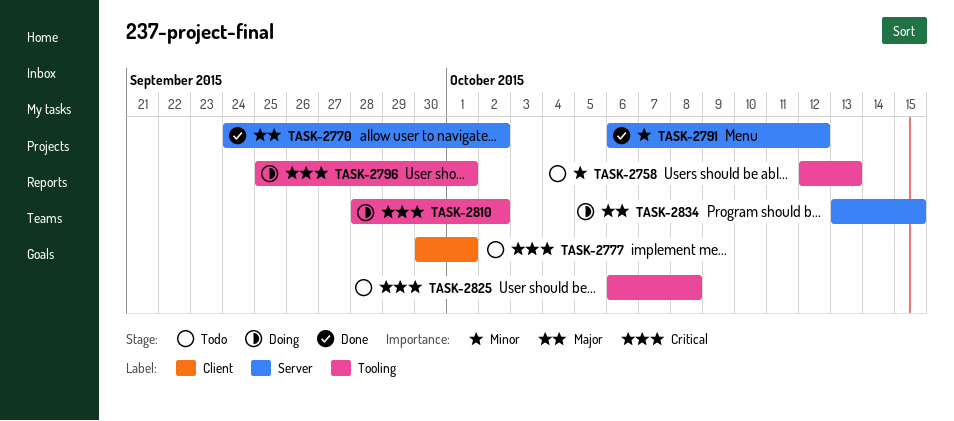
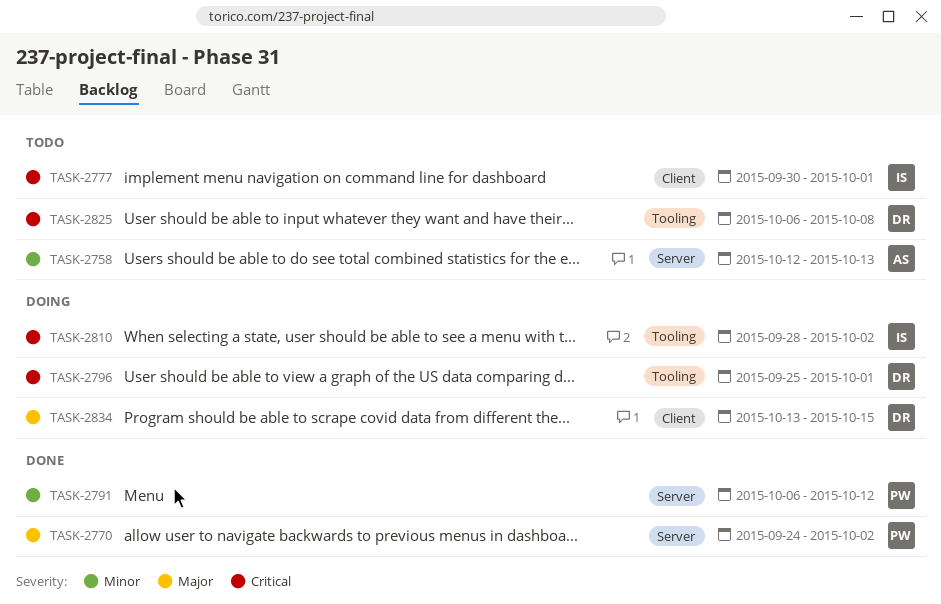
TASK-2758, label: Tooling -> Server
TASK-2834, label: Server -> Client

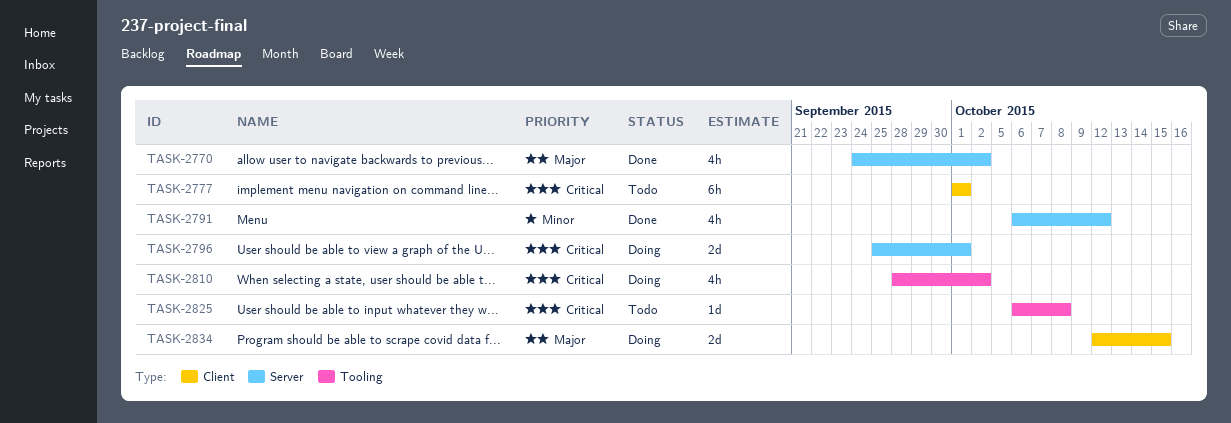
TASK-2758: present -> none
TASK-2777, start: Sep 30 -> Oct 1
TASK-2796, label: Tooling -> Server
TASK-2834, start: Oct 13 -> Oct 12

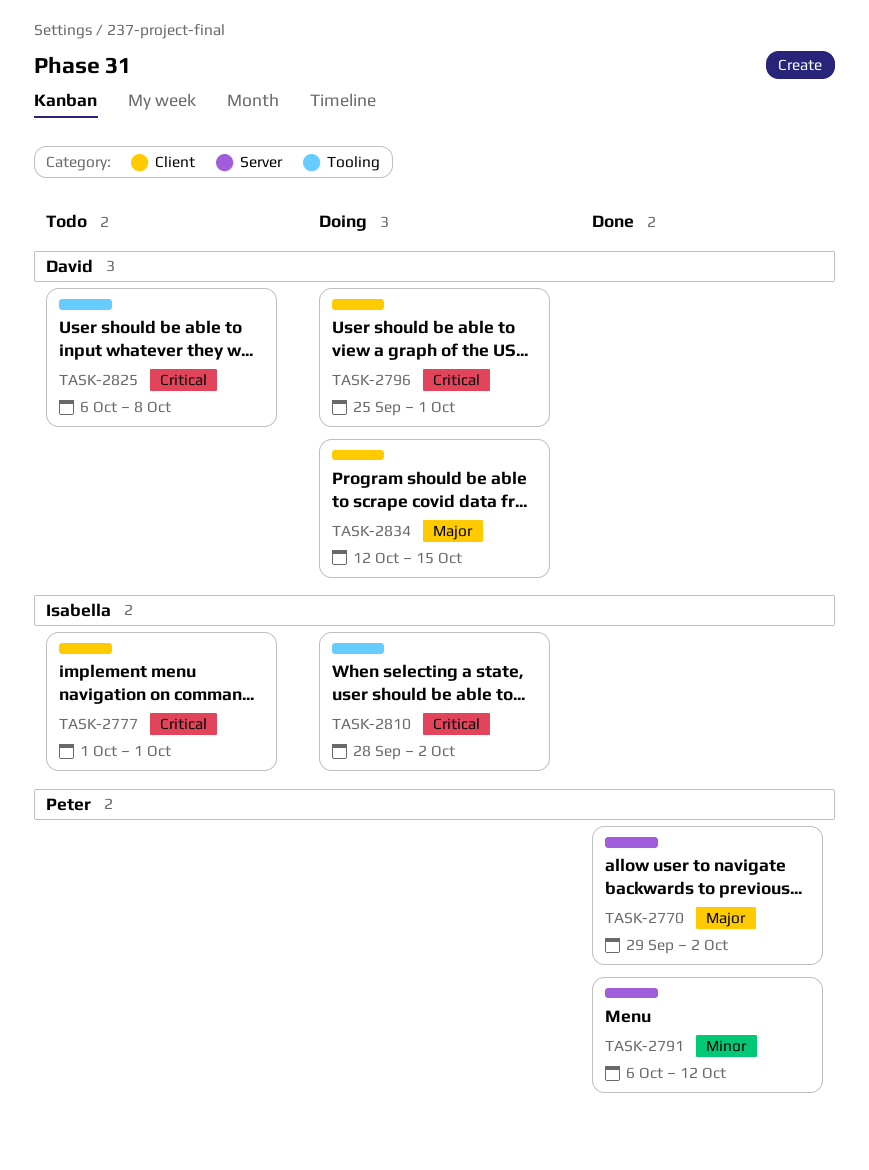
TASK-2770, start: Sep 24 -> Sep 29
TASK-2796, label: Server -> Client

